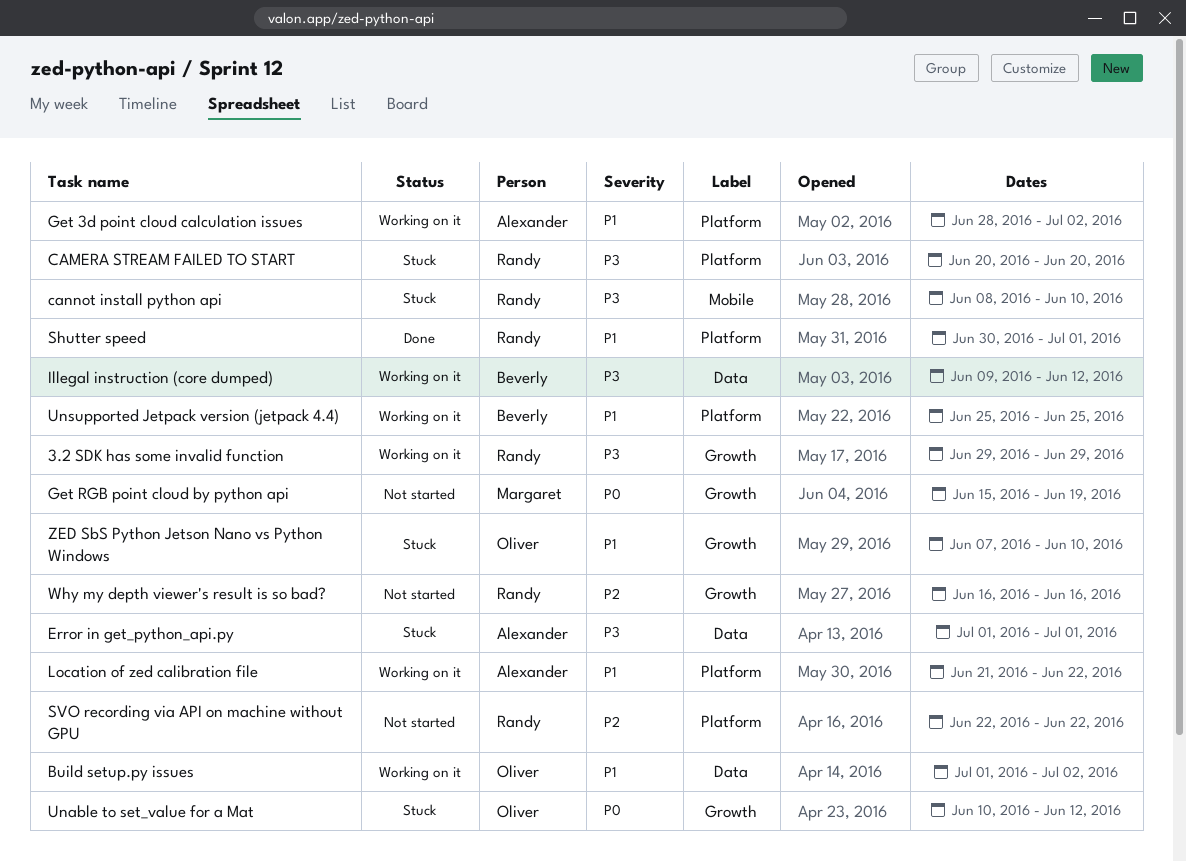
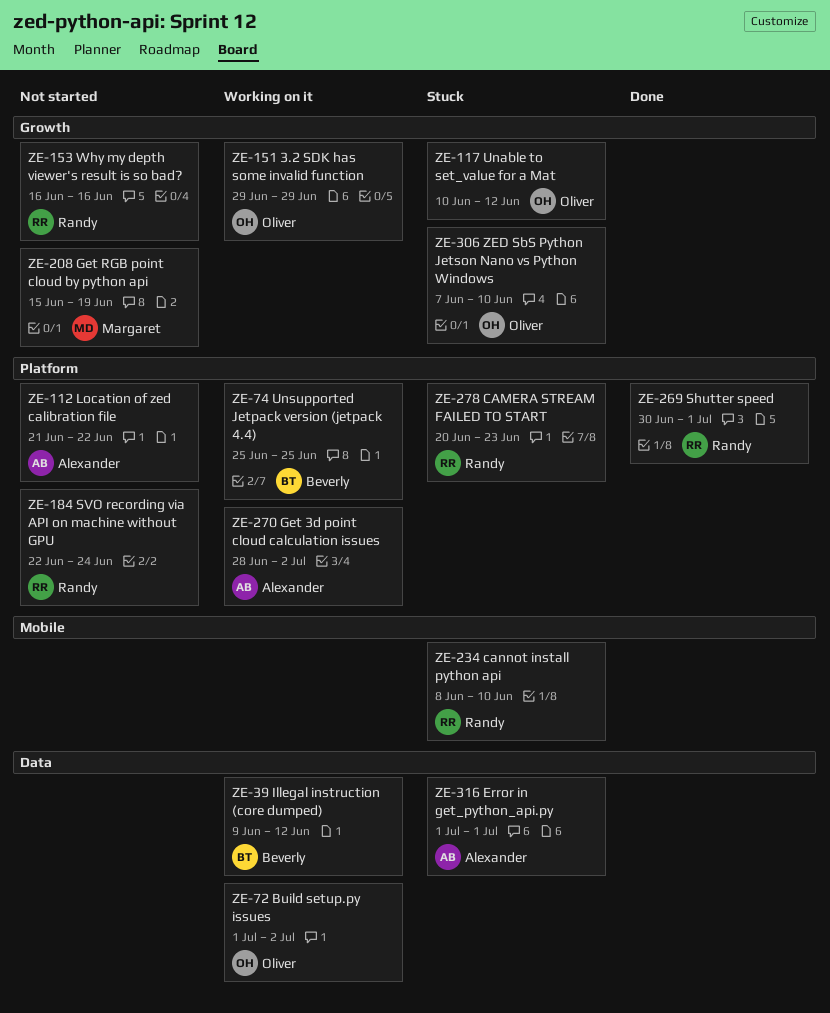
3.2 SDK has some invalid function, owner: Randy -> Oliver
CAMERA STREAM FAILED TO START, due: Jun 20 -> Jun 23
Location of zed calibration file, status: Working on it -> Not started
SVO recording via API on machine without GPU, due: Jun 22 -> Jun 24

